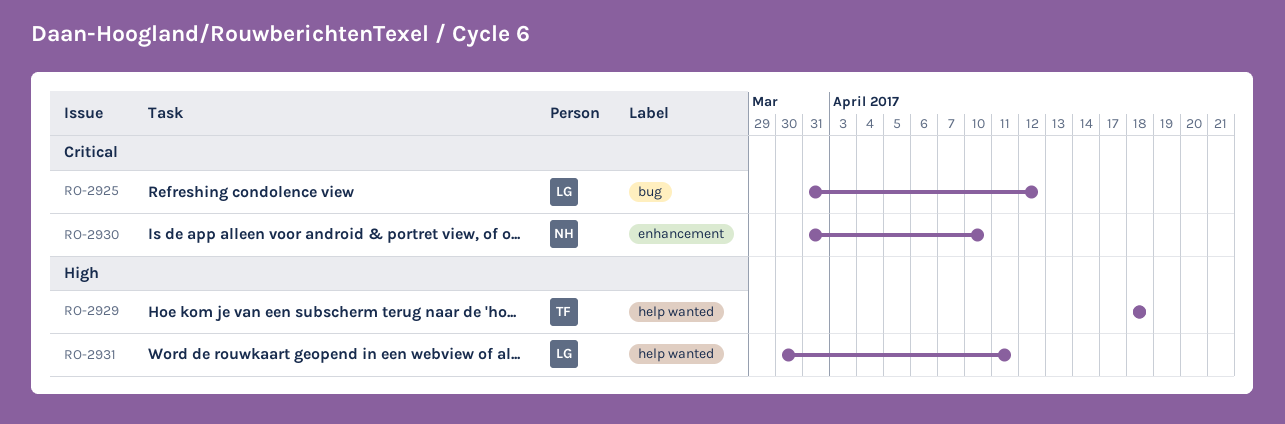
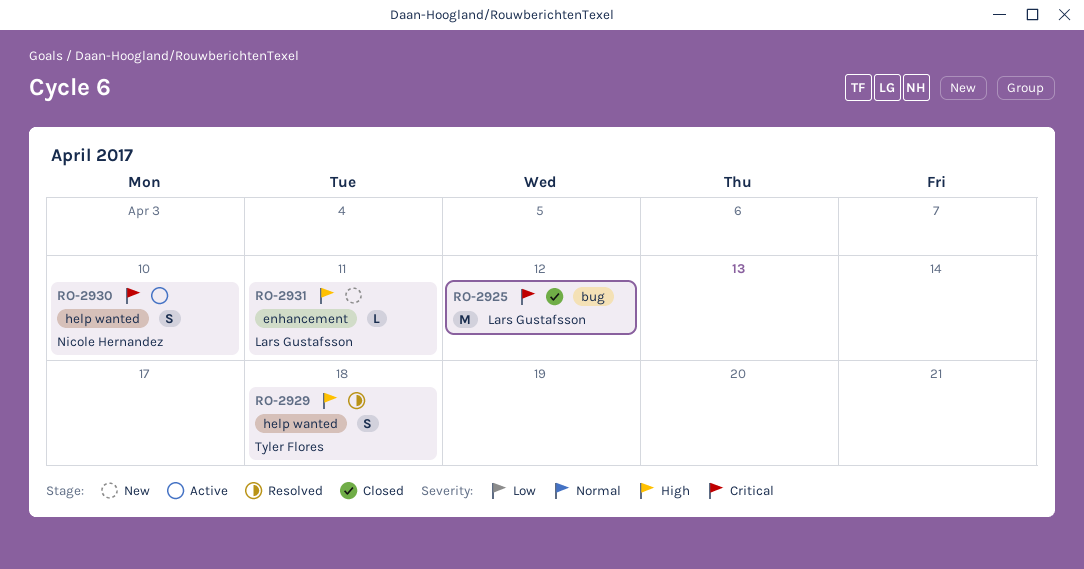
RO-2930, label: enhancement -> help wanted
RO-2931, label: help wanted -> enhancement

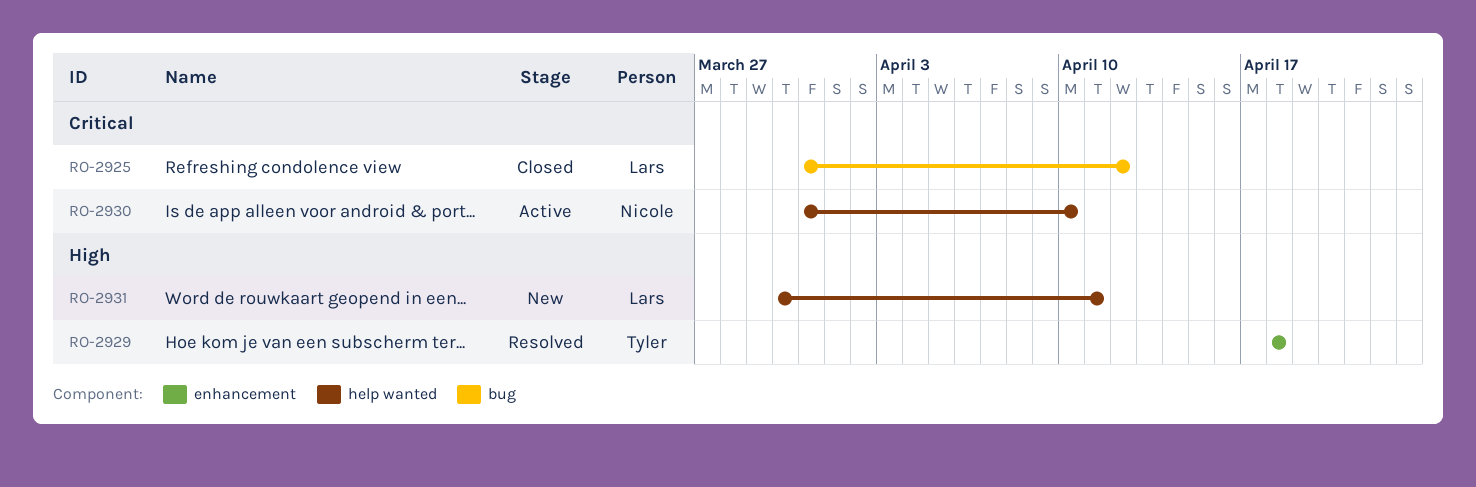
RO-2929, label: help wanted -> enhancement
RO-2931, label: enhancement -> help wanted

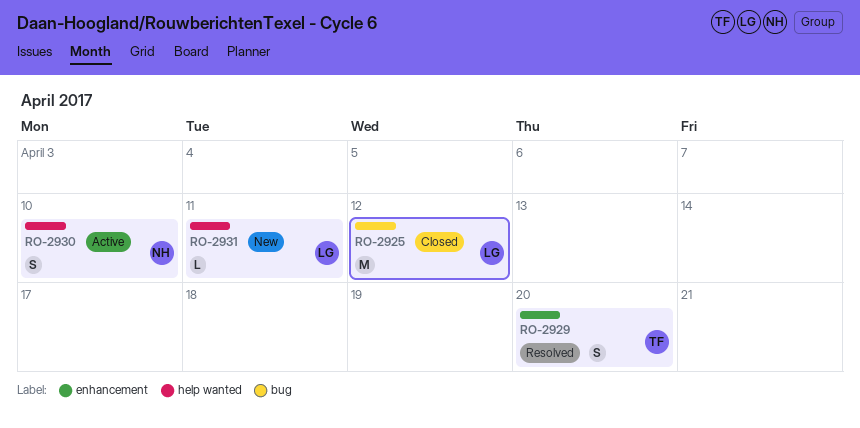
RO-2929, due: Apr 18 -> Apr 20

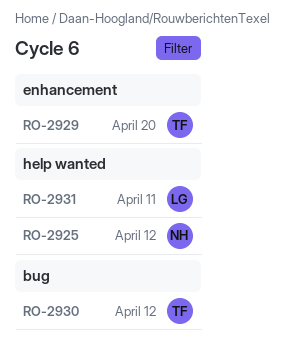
RO-2925, owner: LG -> NH
RO-2925, label: bug -> help wanted
RO-2930, owner: NH -> TF
RO-2930, label: help wanted -> bug
RO-2930, due: Apr 10 -> Apr 12

